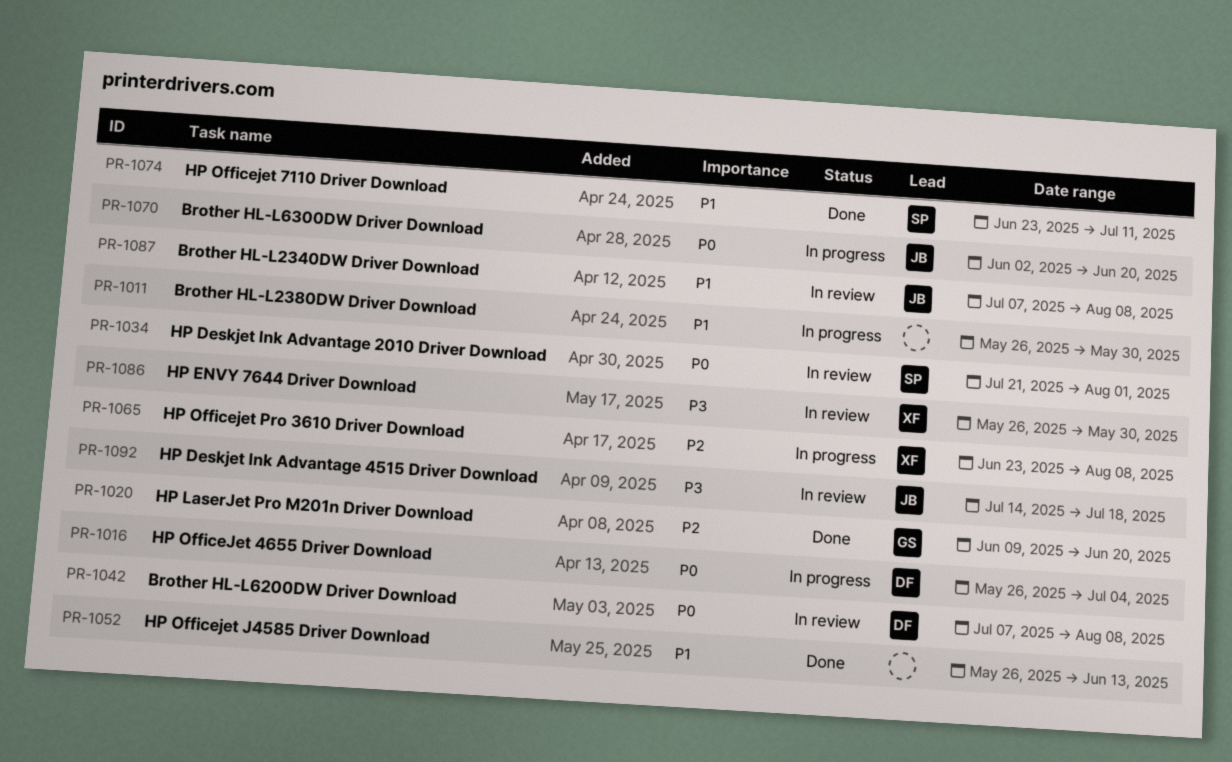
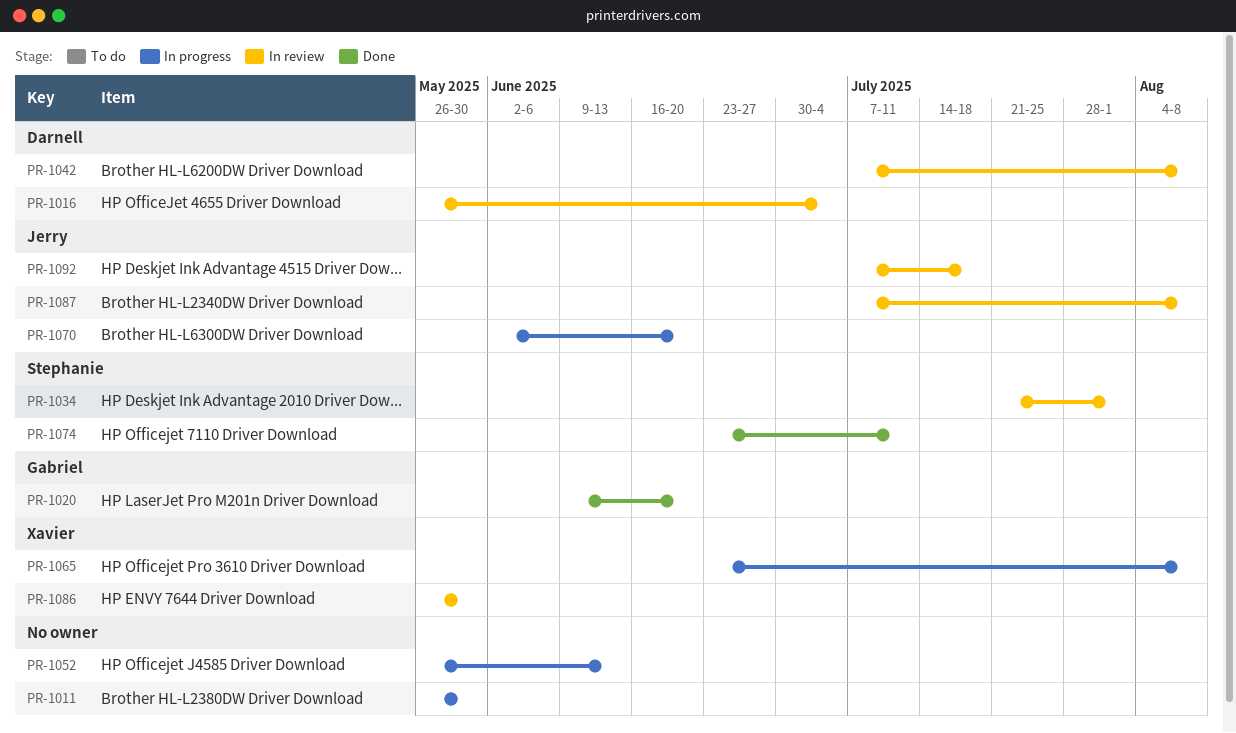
PR-1016, status: In progress -> In review
PR-1052, status: Done -> In progress
PR-1092, start: Jul 14 -> Jul 7

